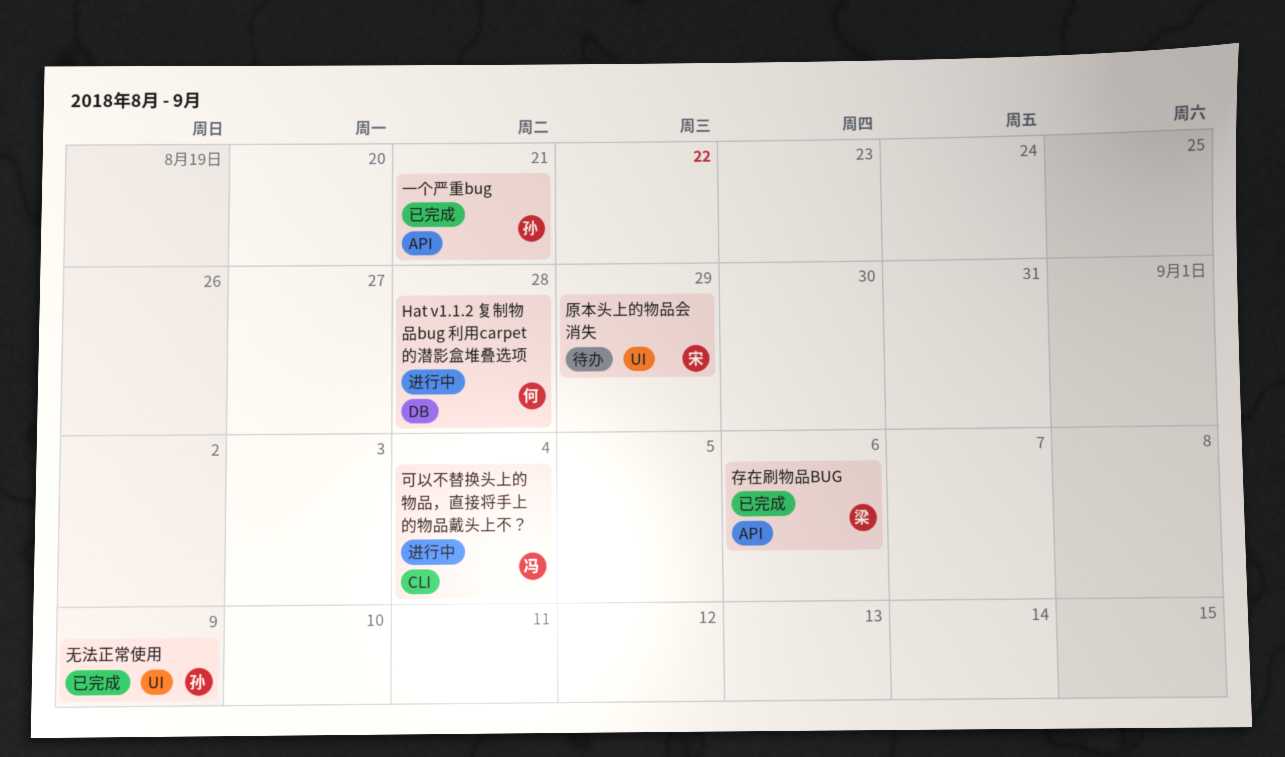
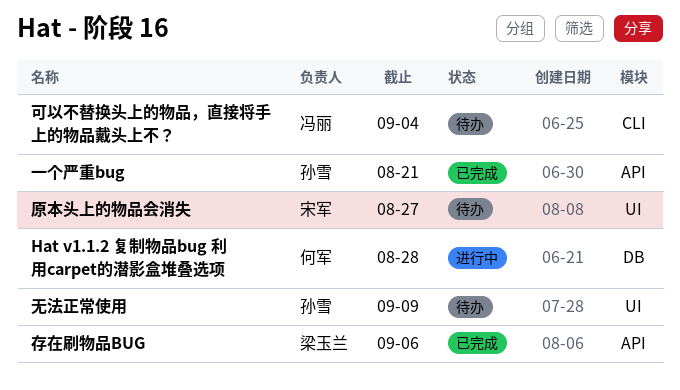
原本头上的物品会消失, due: Aug 29 -> Aug 27
可以不替换头上的物品，直接将手上的物品戴头上不？, status: 进行中 -> 待办
无法正常使用, status: 已完成 -> 待办

